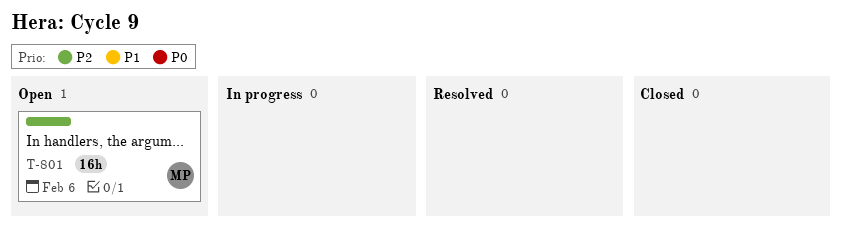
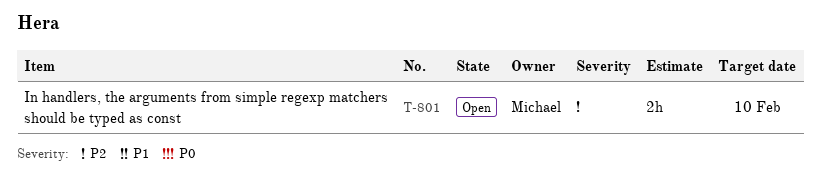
T-801, estimate: 16h -> 2h
T-801, due: Feb 6 -> Feb 10

